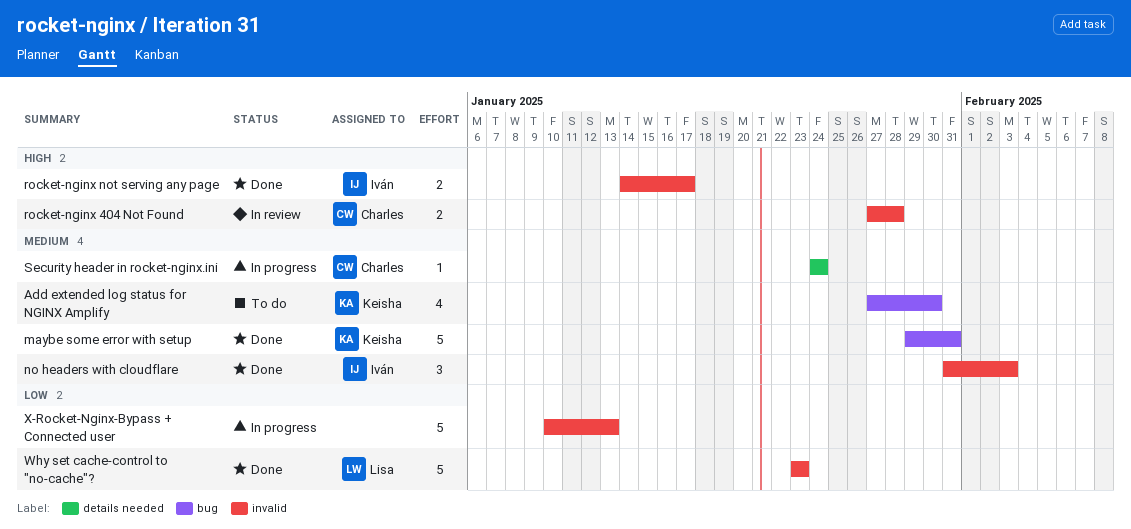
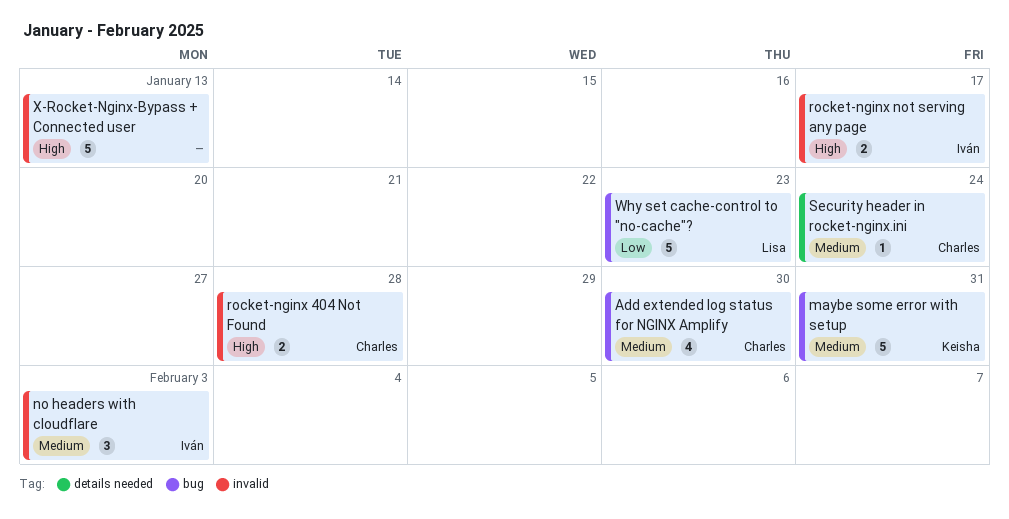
Add extended log status for NGINX Amplify, owner: Keisha -> Charles
Why set cache-control to "no-cache"?, label: invalid -> bug
X-Rocket-Nginx-Bypass + Connected user, priority: Low -> High

